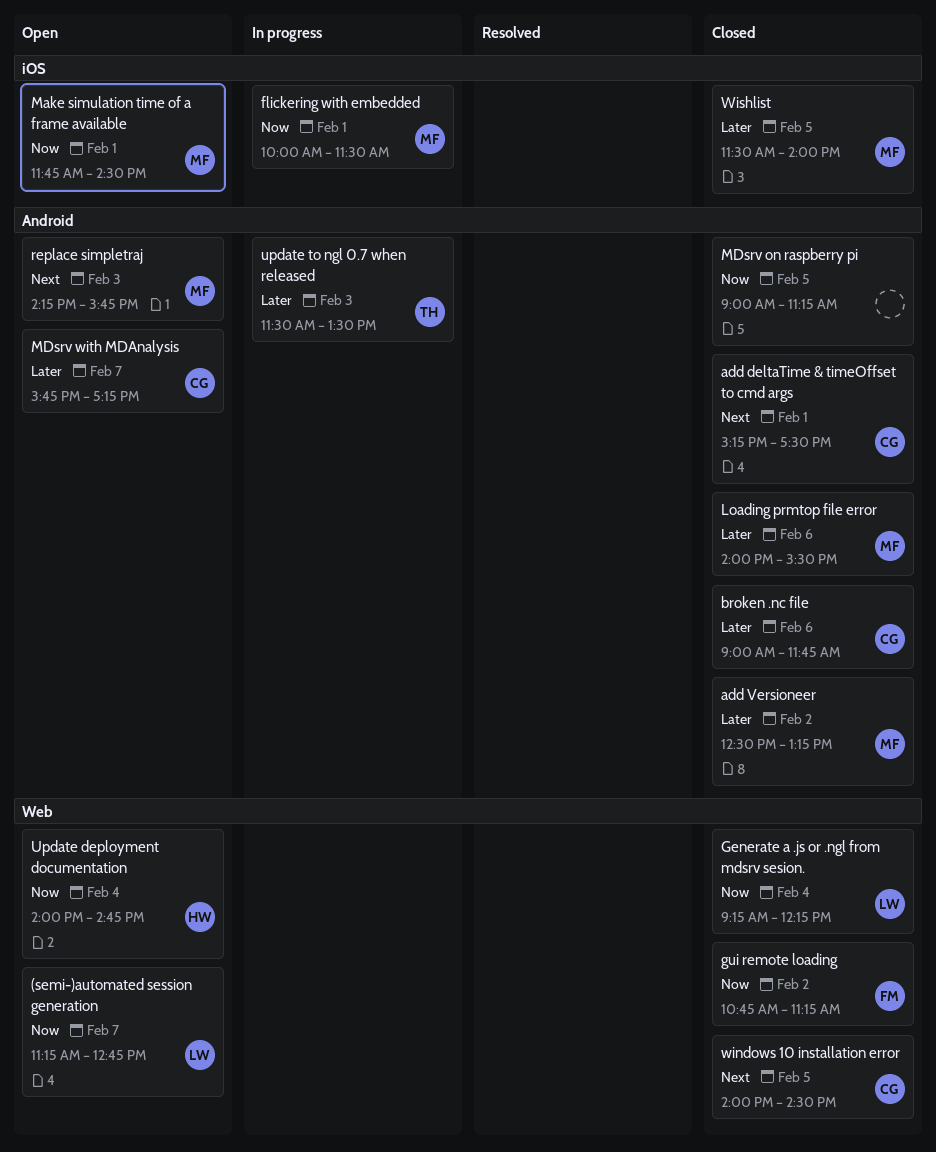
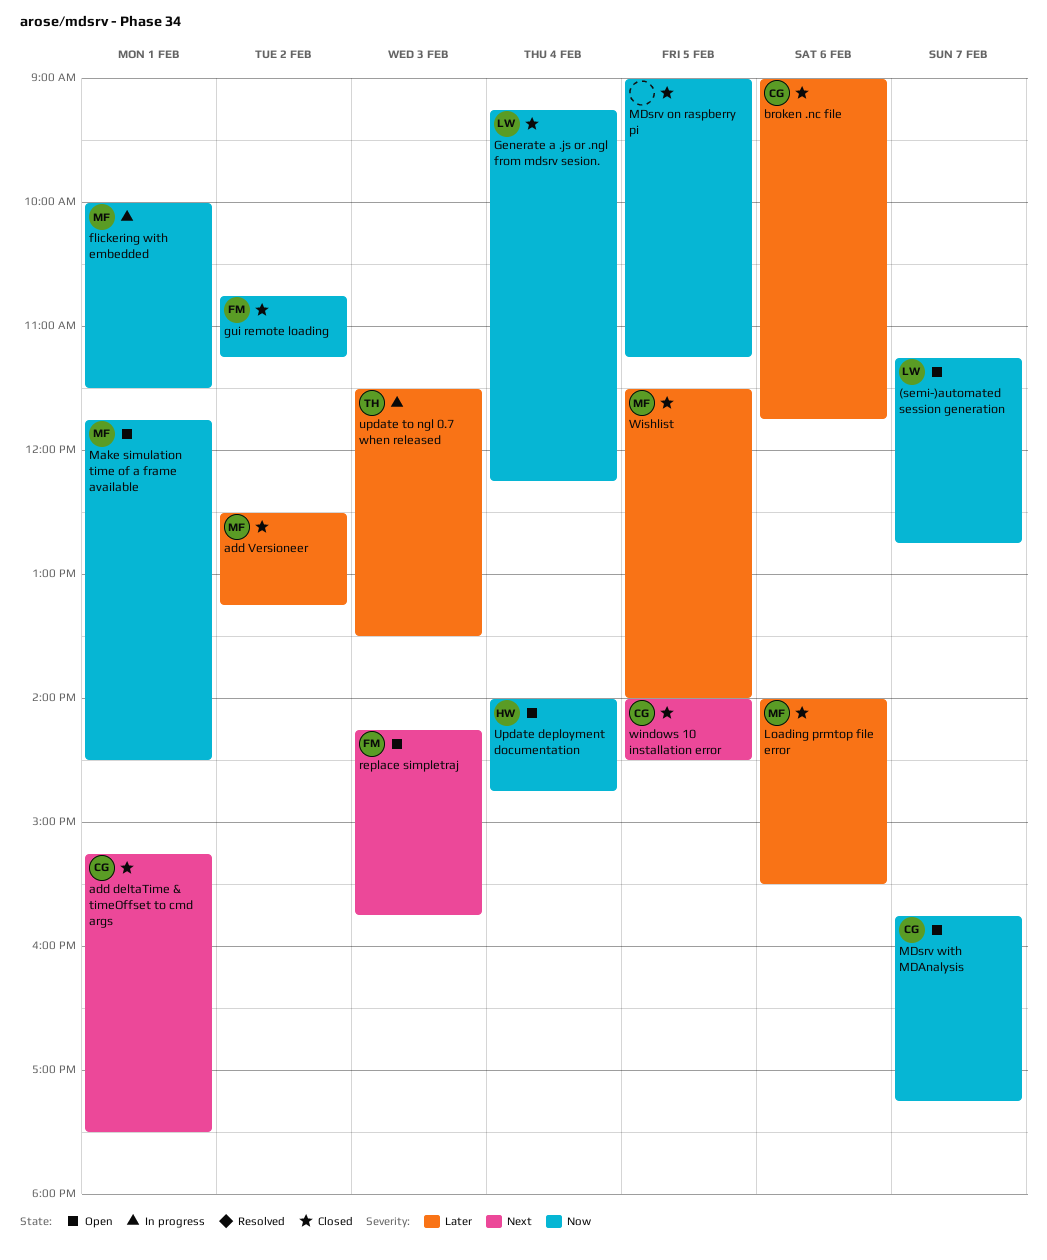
MDsrv with MDAnalysis, priority: Later -> Now
replace simpletraj, owner: MF -> FM

